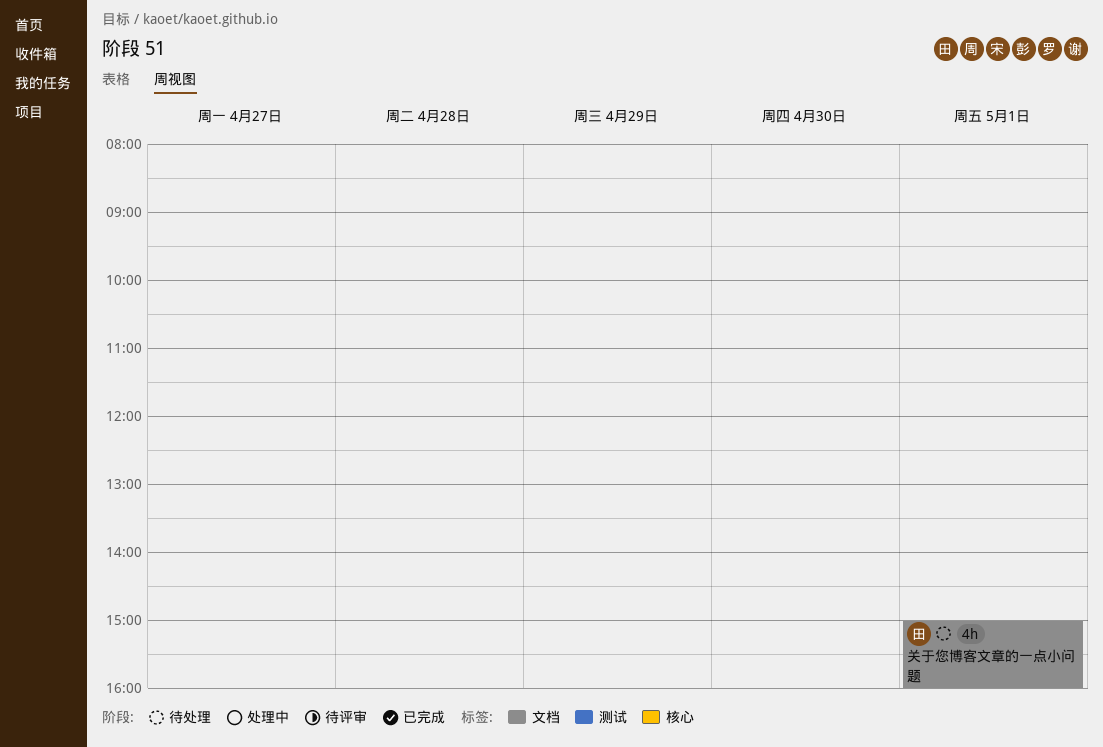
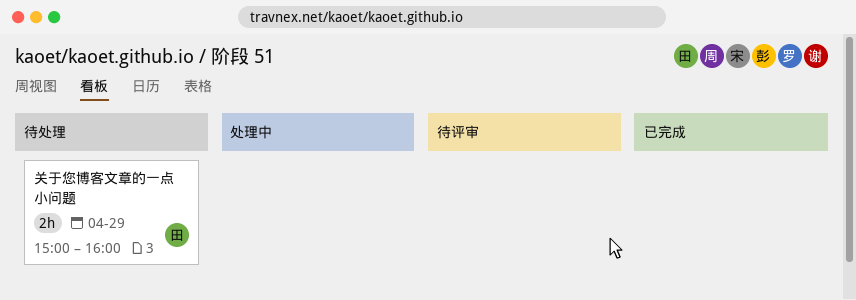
关于您博客文章的一点小问题, estimate: 4h -> 2h
关于您博客文章的一点小问题, day: May 1 -> Apr 29

